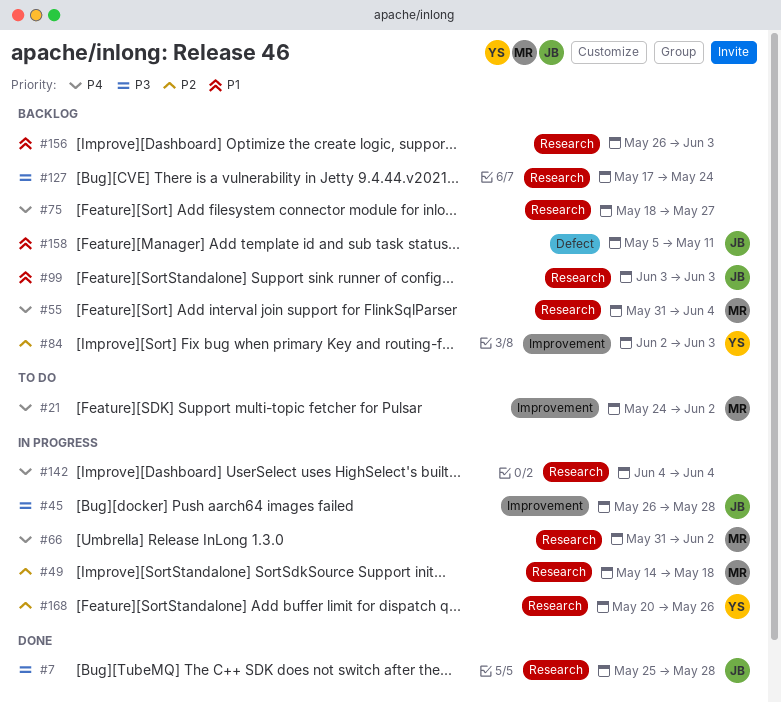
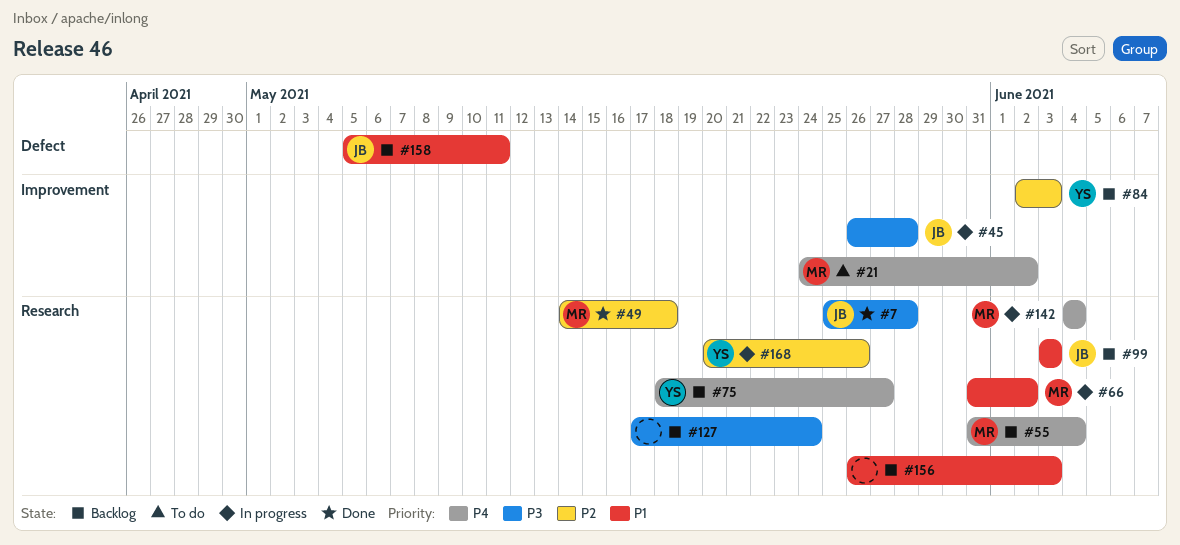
#49, status: In progress -> Done
#66, priority: P4 -> P1
#75, owner: none -> YS
#142, owner: none -> MR

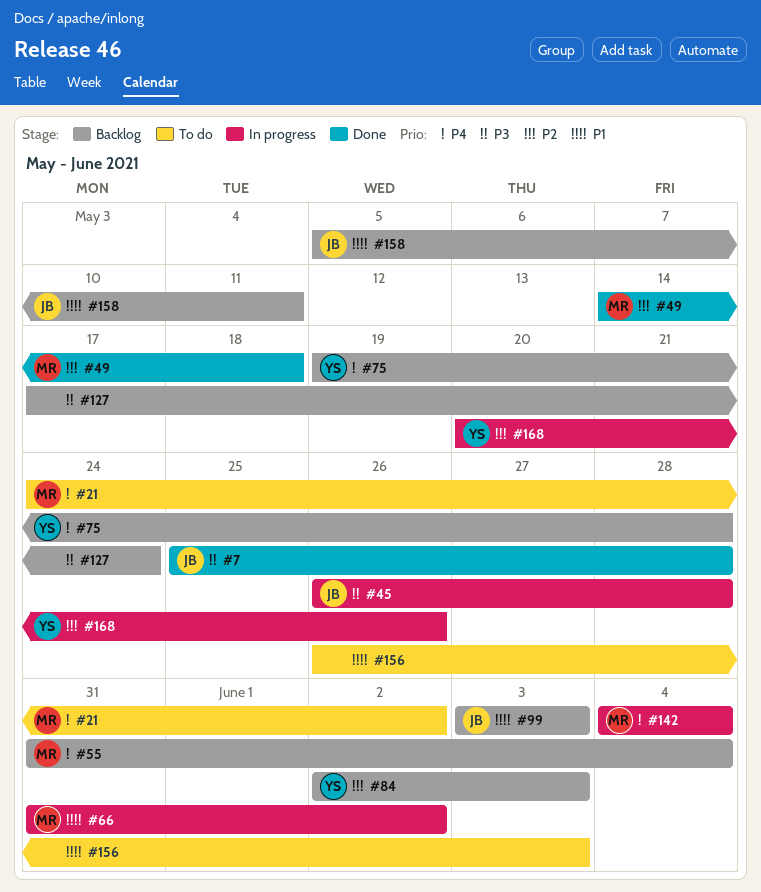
#75, start: May 18 -> May 19
#75, due: May 27 -> May 28
#156, status: Backlog -> To do

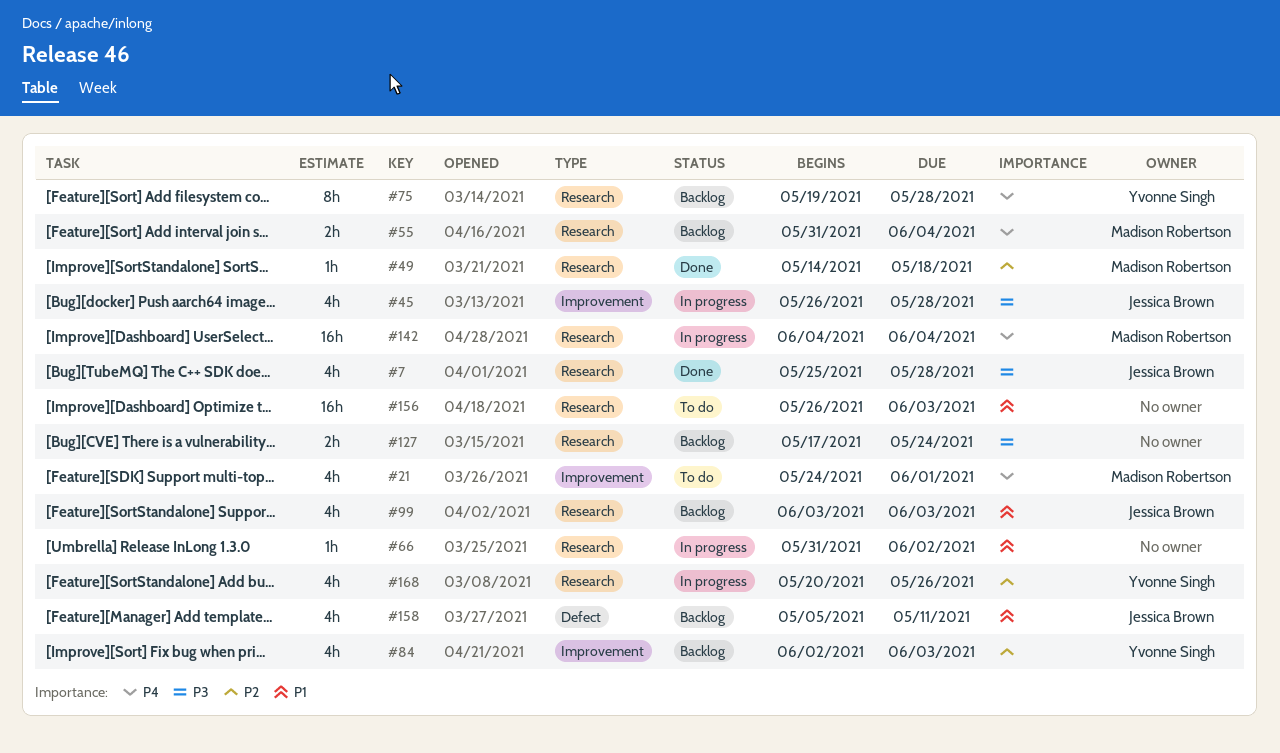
#21, due: Jun 2 -> Jun 1
#66, owner: Madison Robertson -> none

